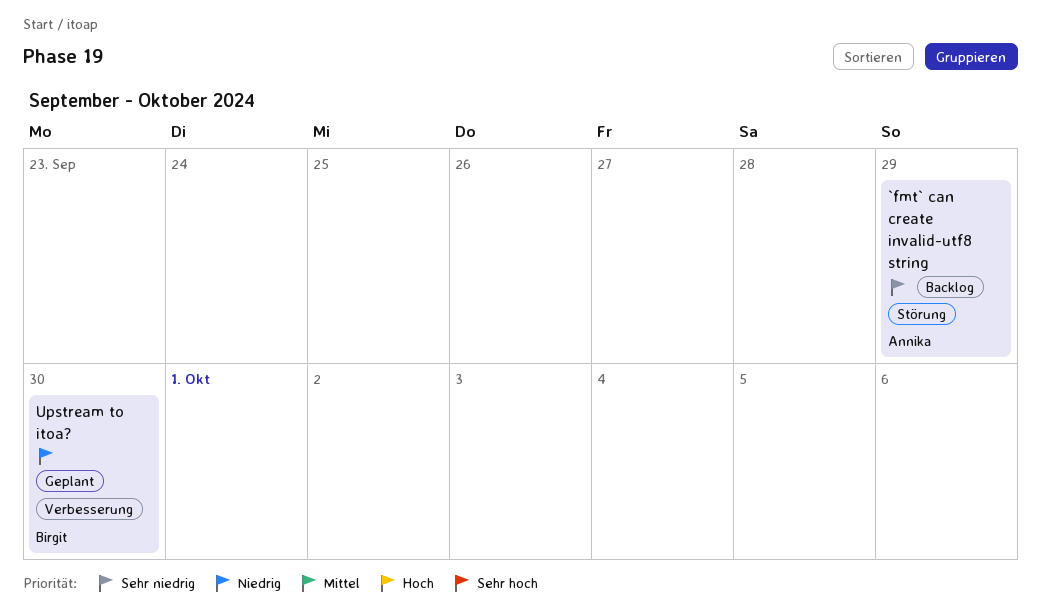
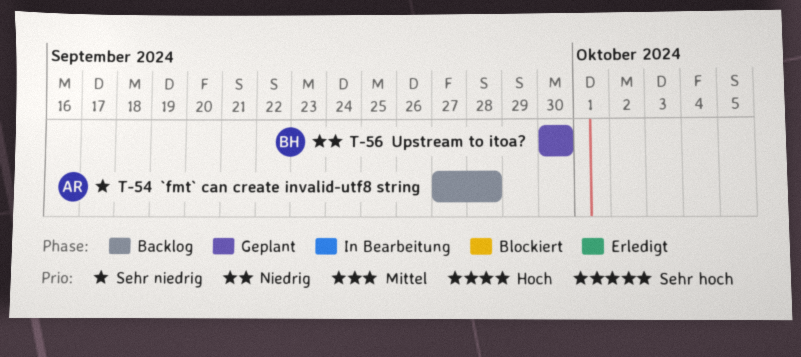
`fmt` can create invalid-utf8 string, due: Sep 29 -> Sep 28

